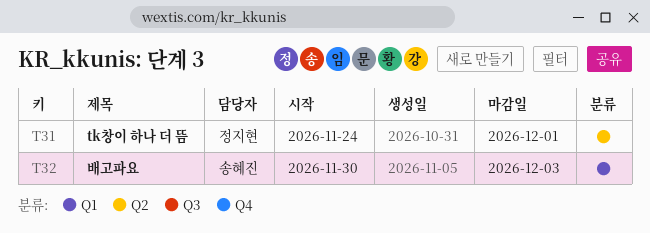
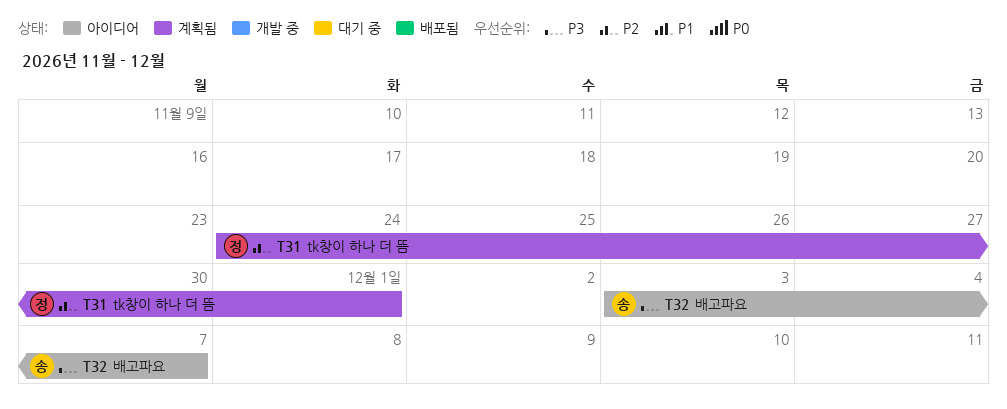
T32, start: Nov 30 -> Dec 3
T32, due: Dec 3 -> Dec 7

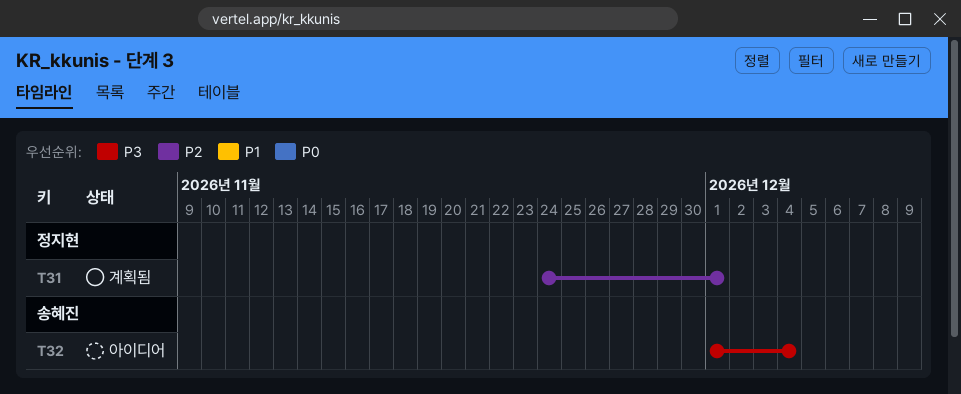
T32, start: Dec 3 -> Dec 1
T32, due: Dec 7 -> Dec 4

